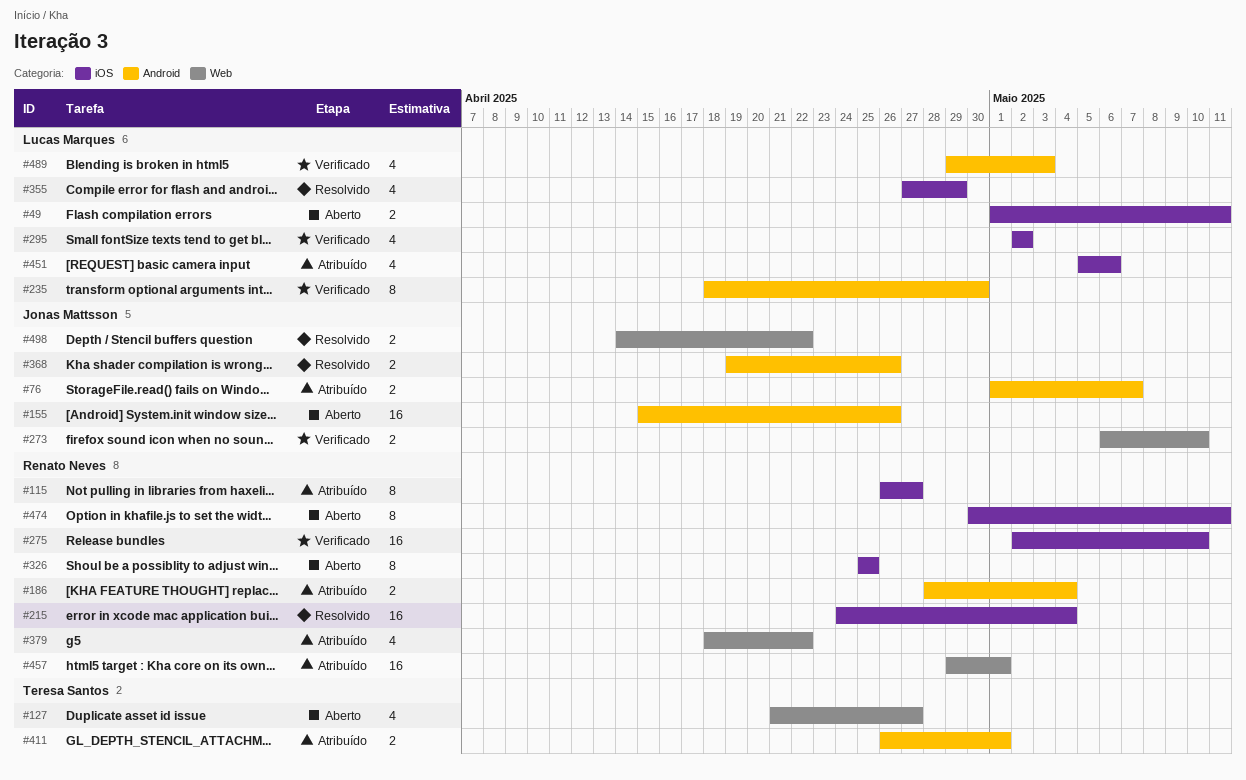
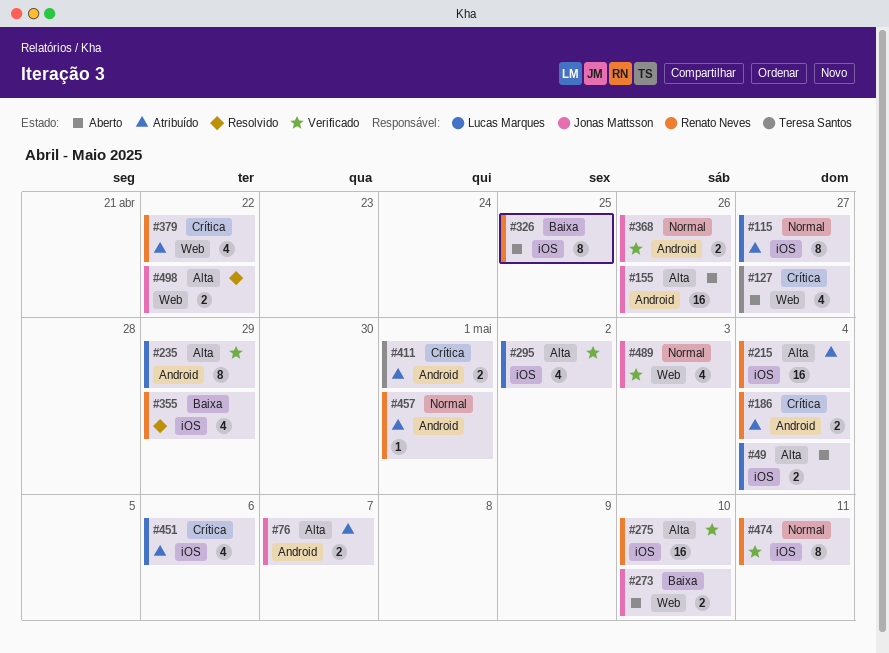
#49, due: May 11 -> May 4
#115, owner: Renato Neves -> Lucas Marques
#215, status: Resolvido -> Atribuído
#235, due: Apr 30 -> Apr 29
#273, status: Verificado -> Aberto
#355, owner: Lucas Marques -> Renato Neves
#368, status: Resolvido -> Verificado
#457, label: Web -> Android
#457, estimate: 16 -> 1
#474, status: Aberto -> Verificado
#489, owner: Lucas Marques -> Jonas Mattsson
#489, label: Android -> Web

